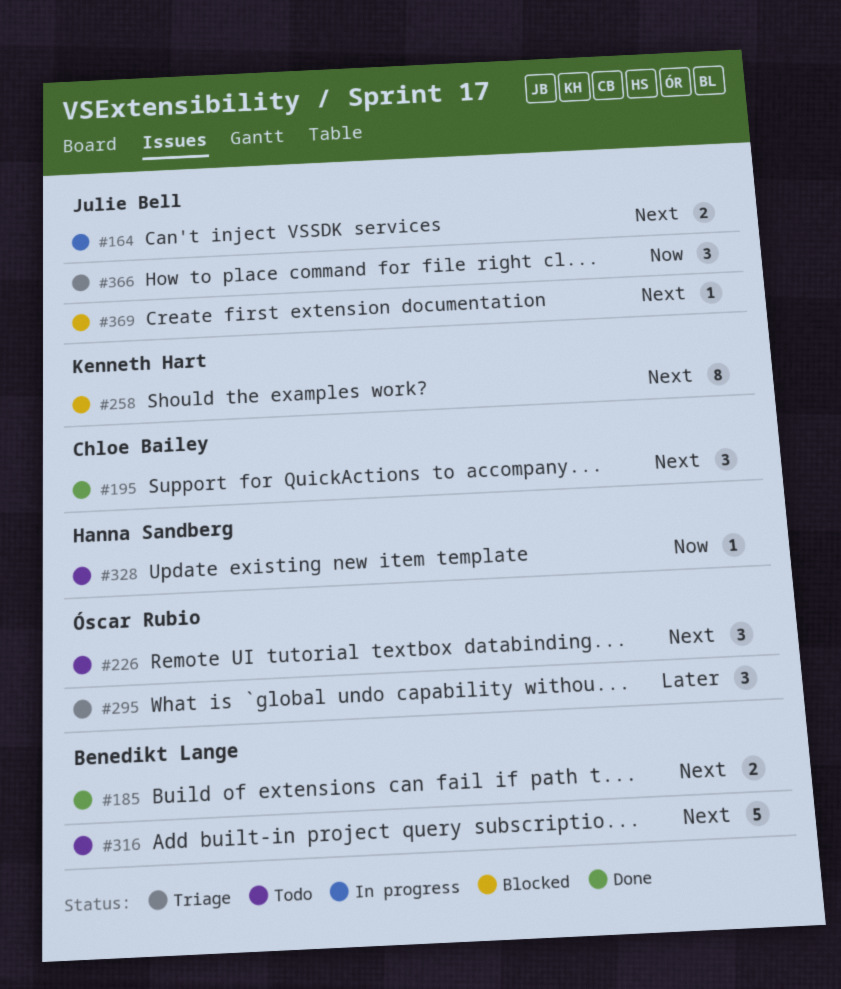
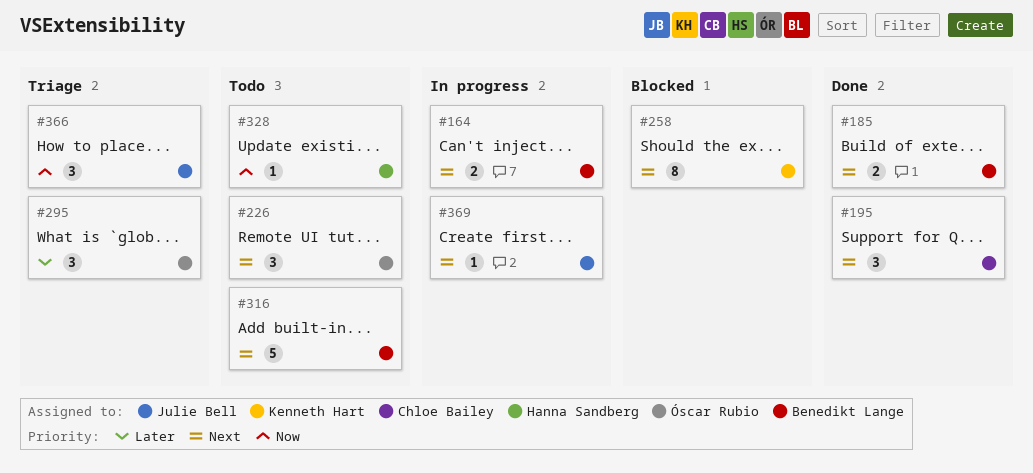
#164, owner: Julie Bell -> Benedikt Lange
#369, status: Blocked -> In progress

